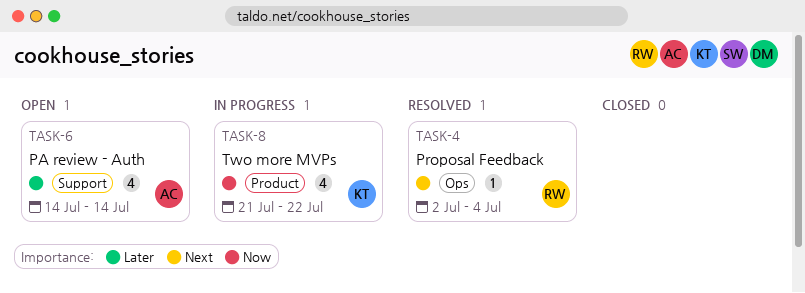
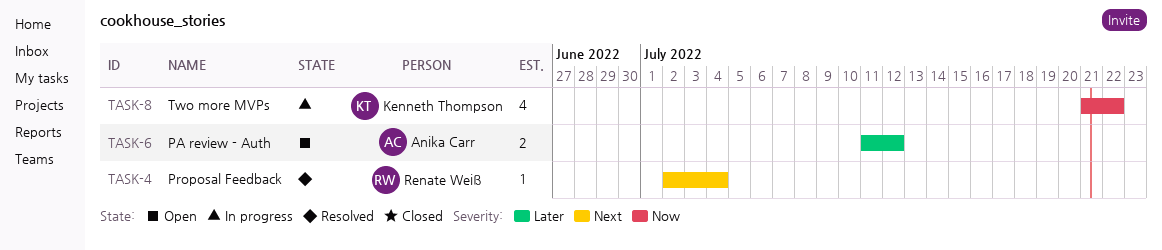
TASK-6, estimate: 4 -> 2
TASK-6, start: Jul 14 -> Jul 11
TASK-6, due: Jul 14 -> Jul 12

